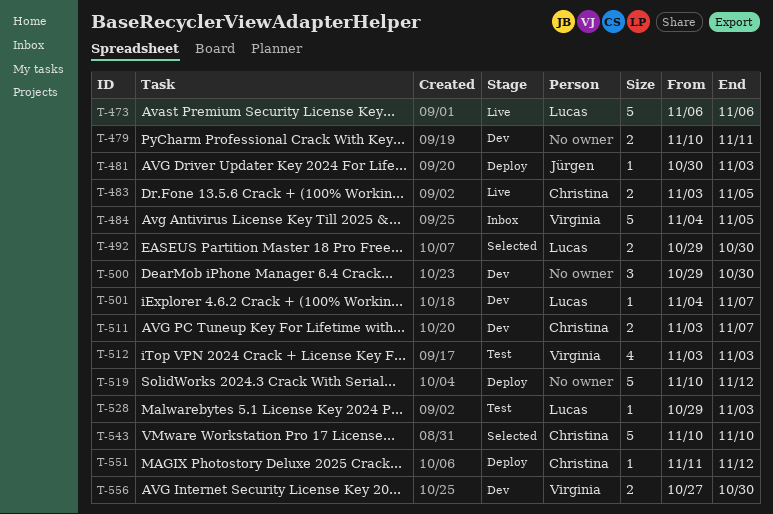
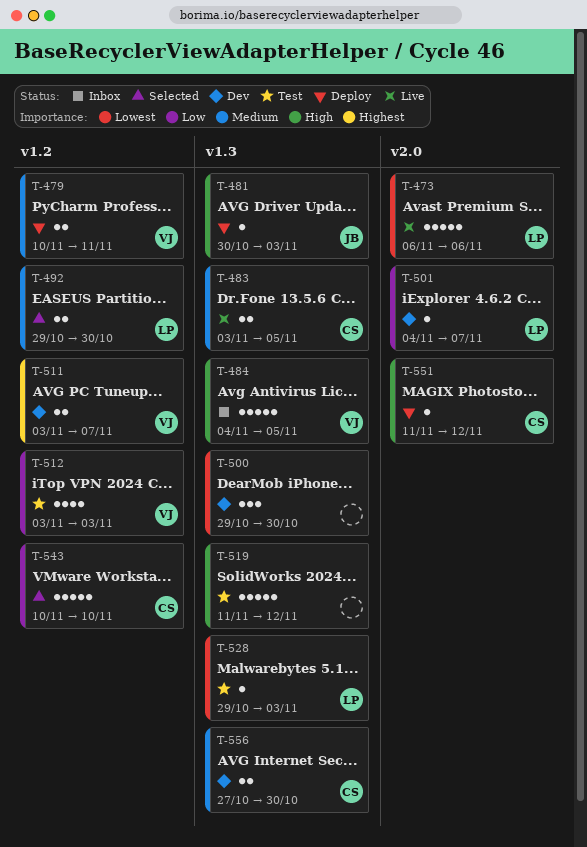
T-479, status: Dev -> Deploy
T-479, owner: none -> Virginia
T-511, owner: Christina -> Virginia
T-519, status: Deploy -> Test
T-519, start: Nov 10 -> Nov 11
T-556, owner: Virginia -> Christina

